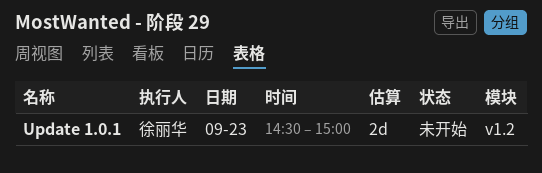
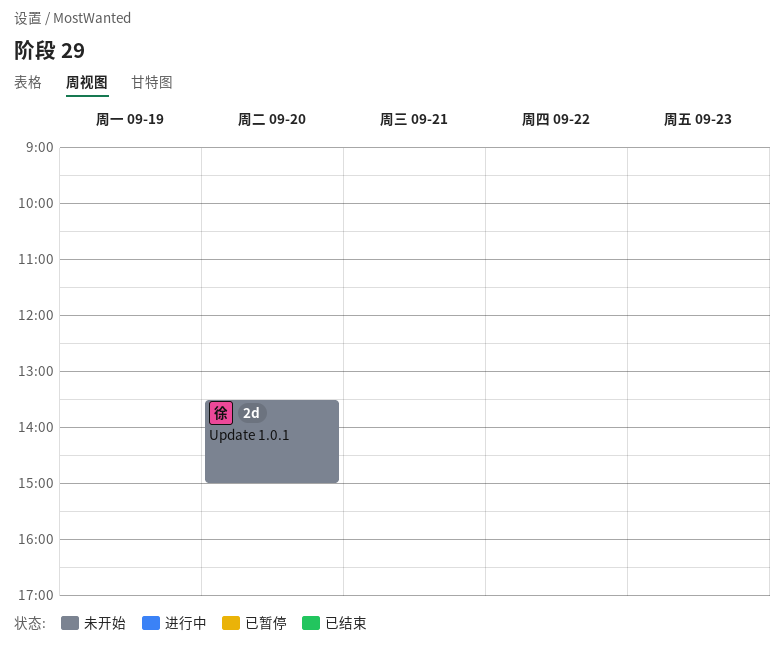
Update 1.0.1, day: Sep 23 -> Sep 20
Update 1.0.1, begins: 14:30 -> 13:30

